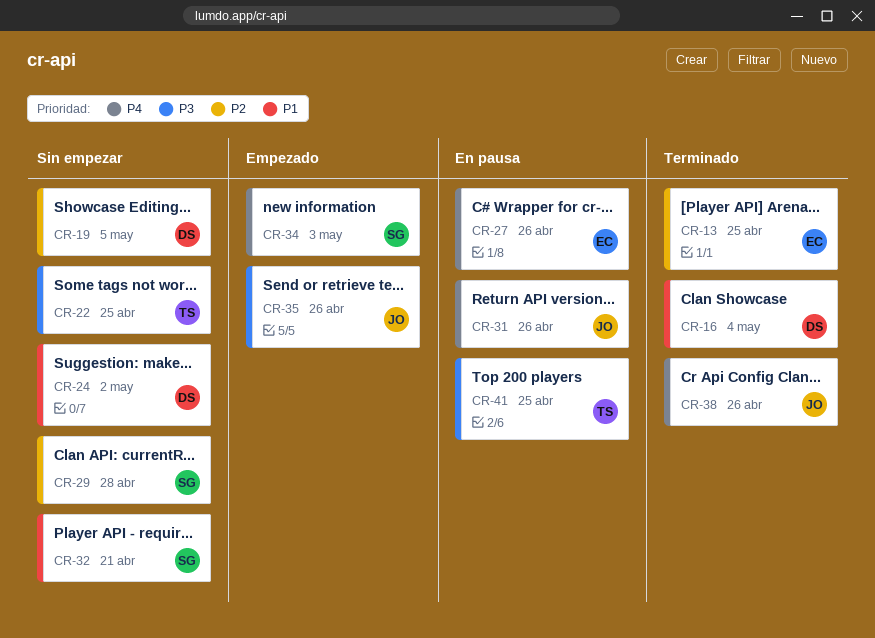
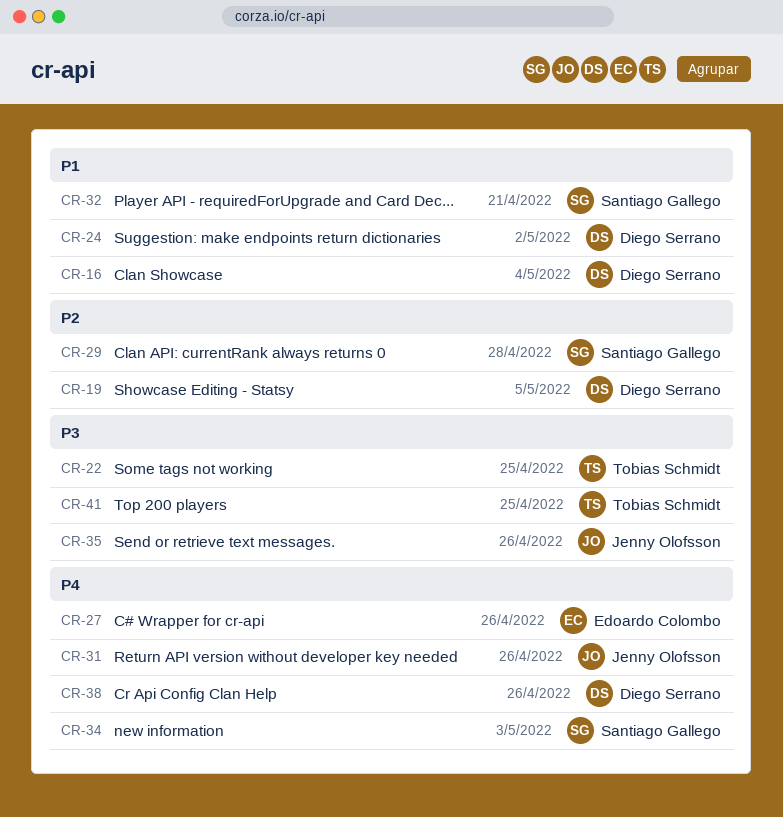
CR-13: present -> none
CR-38, owner: Jenny Olofsson -> Diego Serrano

